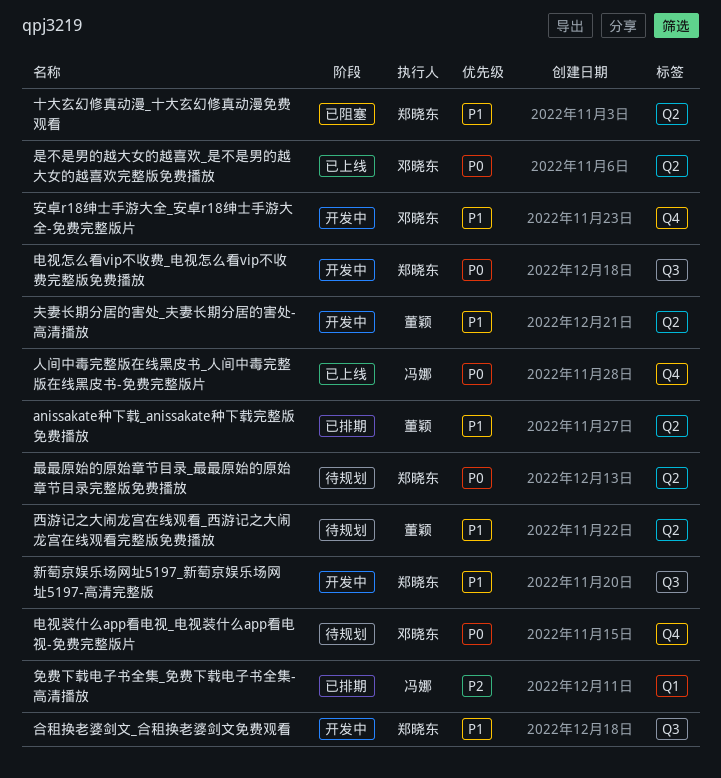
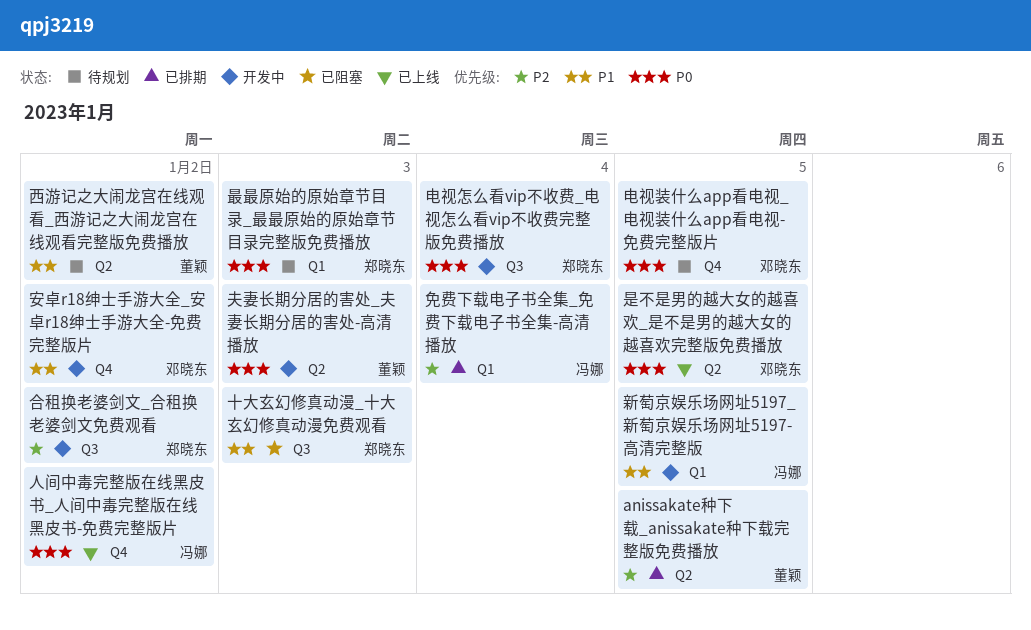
anissakate种下载_anissakate种下载完整版免费播放, priority: P1 -> P2
十大玄幻修真动漫_十大玄幻修真动漫免费观看, label: Q2 -> Q3
合租换老婆剑文_合租换老婆剑文免费观看, priority: P1 -> P2
夫妻长期分居的害处_夫妻长期分居的害处-高清播放, priority: P1 -> P0
新萄京娱乐场网址5197_新萄京娱乐场网址5197-高清完整版, owner: 郑晓东 -> 冯娜
新萄京娱乐场网址5197_新萄京娱乐场网址5197-高清完整版, label: Q3 -> Q1
最最原始的原始章节目录_最最原始的原始章节目录完整版免费播放, label: Q2 -> Q1

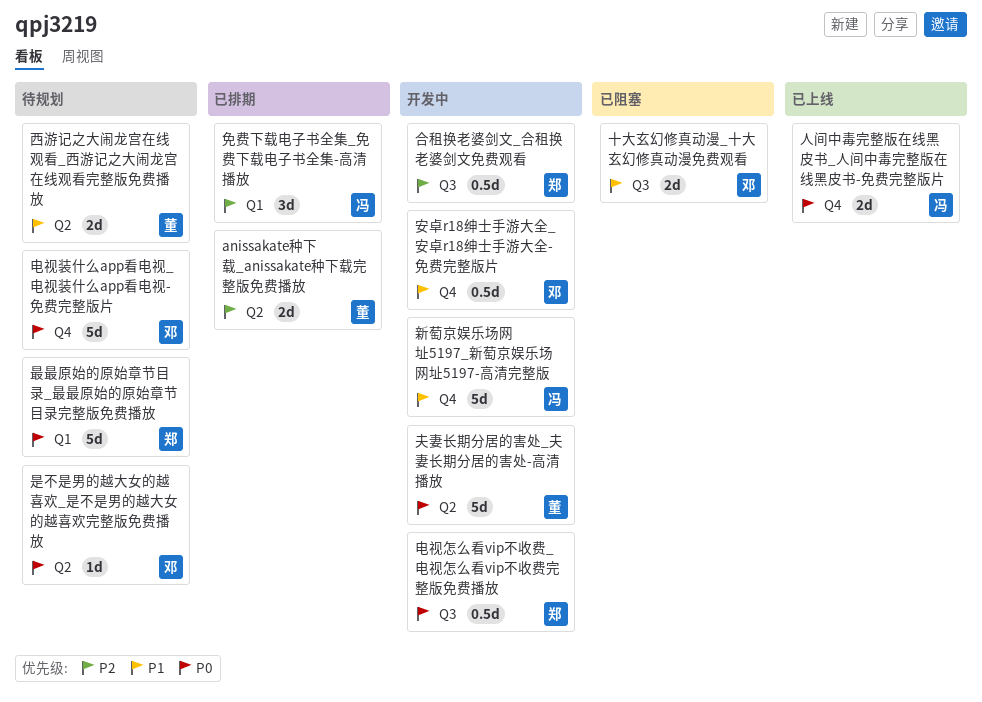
十大玄幻修真动漫_十大玄幻修真动漫免费观看, owner: 郑晓东 -> 邓晓东
新萄京娱乐场网址5197_新萄京娱乐场网址5197-高清完整版, label: Q1 -> Q4
是不是男的越大女的越喜欢_是不是男的越大女的越喜欢完整版免费播放, status: 已上线 -> 待规划

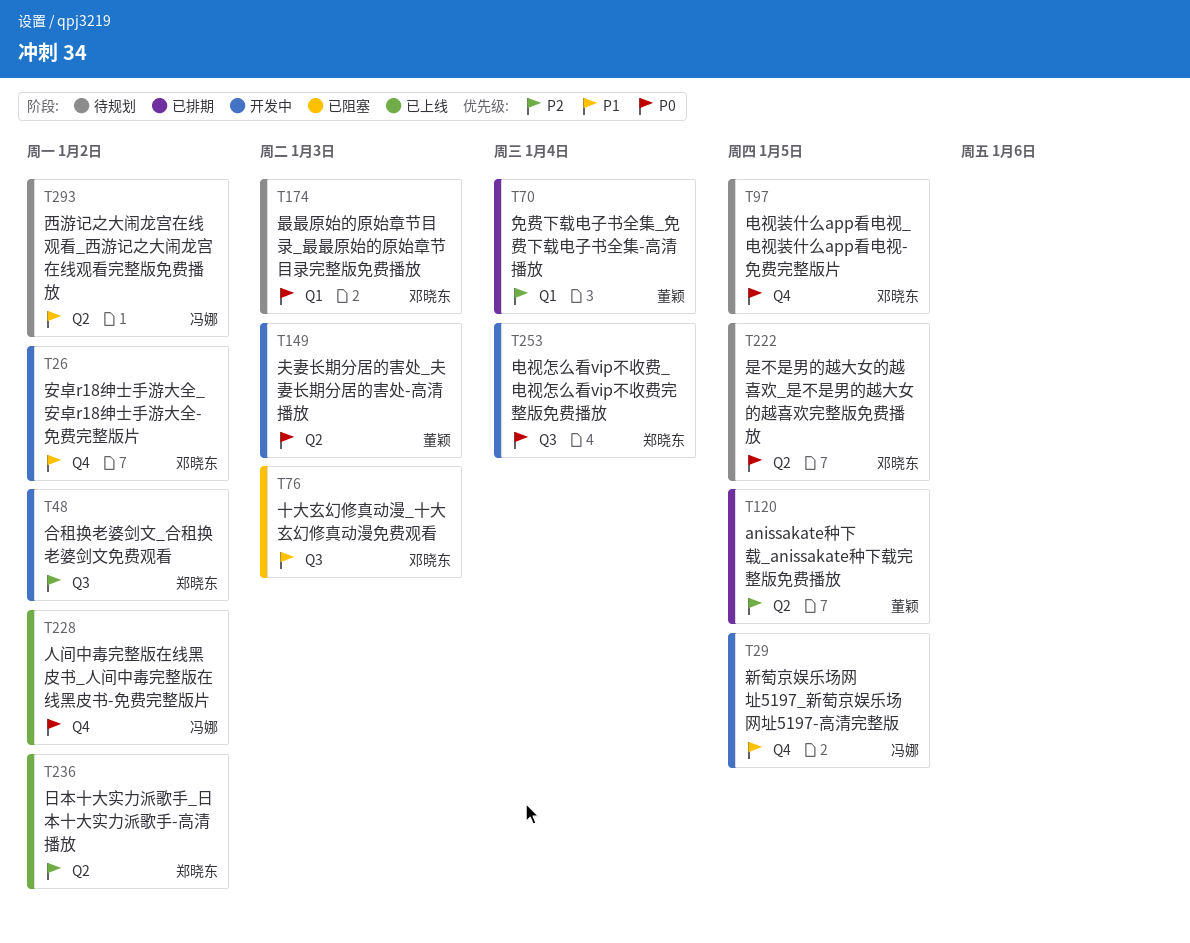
免费下载电子书全集_免费下载电子书全集-高清播放, owner: 冯娜 -> 董颖
日本十大实力派歌手_日本十大实力派歌手-高清播放: none -> present
最最原始的原始章节目录_最最原始的原始章节目录完整版免费播放, owner: 郑晓东 -> 邓晓东
西游记之大闹龙宫在线观看_西游记之大闹龙宫在线观看完整版免费播放, owner: 董颖 -> 冯娜

